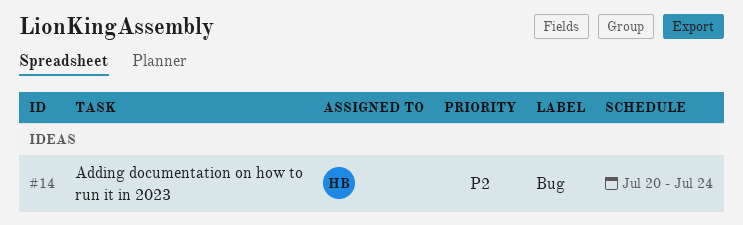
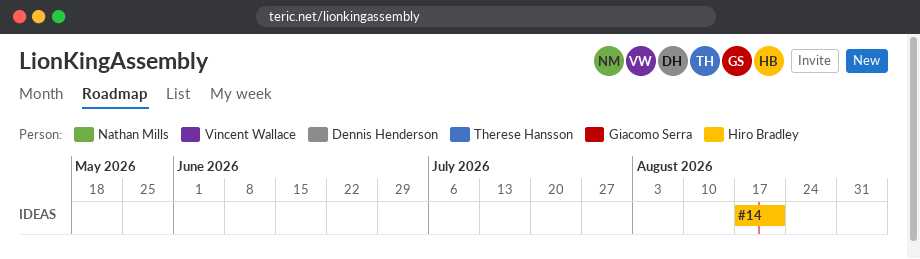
#14, start: Jul 20 -> Aug 17
#14, due: Jul 24 -> Aug 21

